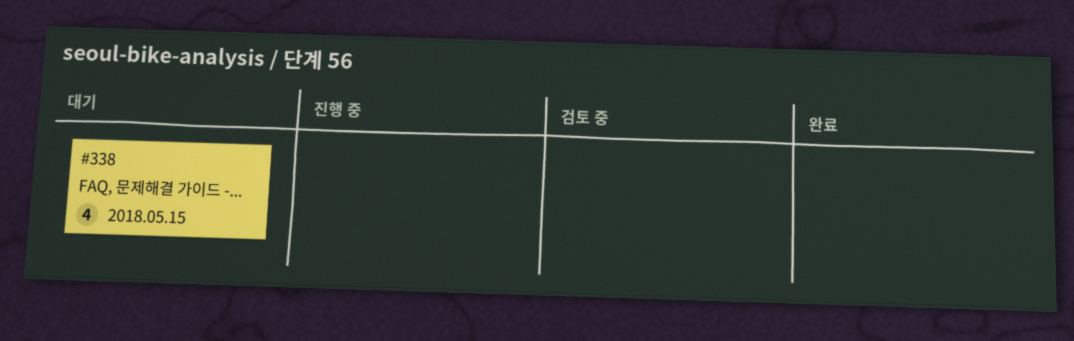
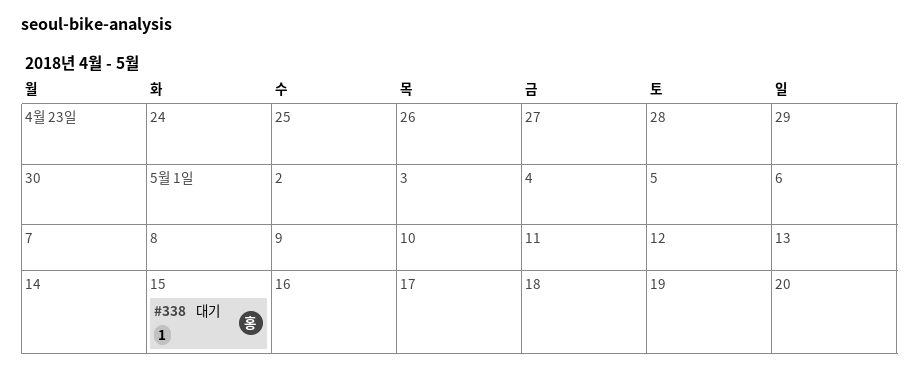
#338, estimate: 4 -> 1

